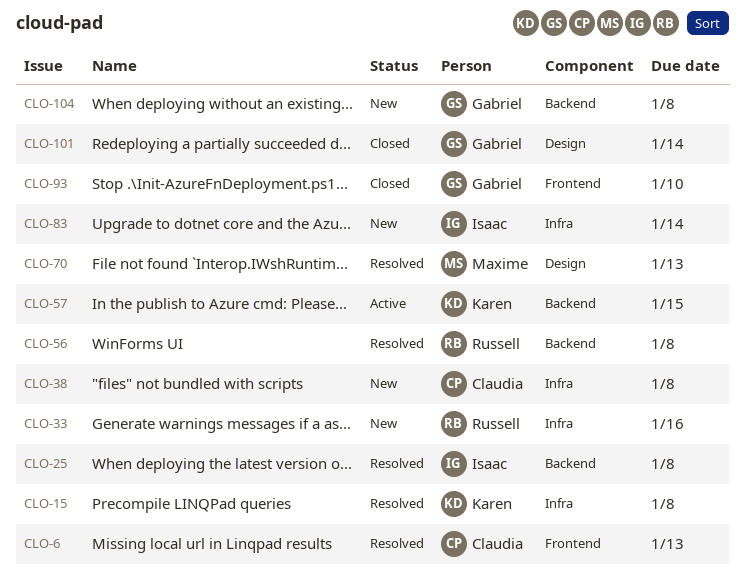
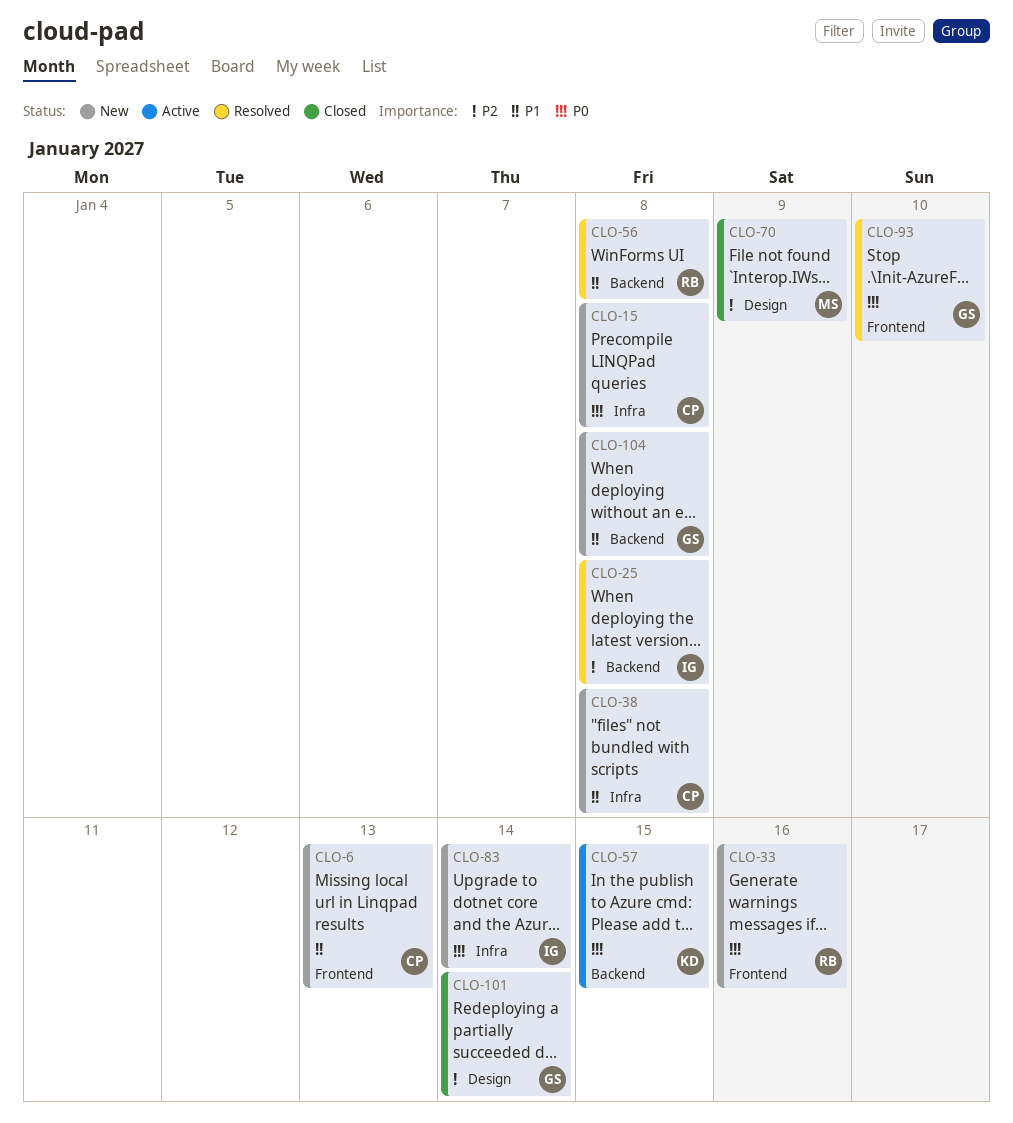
CLO-6, status: Resolved -> New
CLO-15, status: Resolved -> New
CLO-15, owner: Karen -> Claudia
CLO-33, label: Infra -> Frontend
CLO-70, status: Resolved -> Closed
CLO-70, due: Jan 13 -> Jan 9
CLO-93, status: Closed -> Resolved

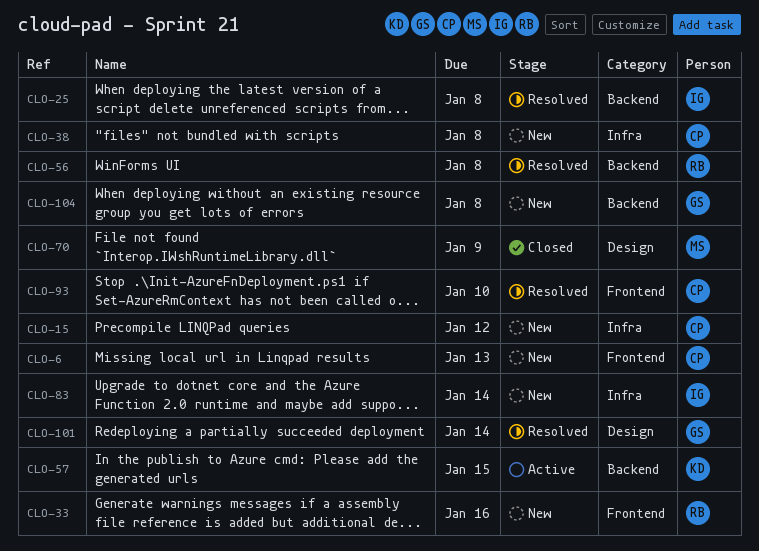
CLO-15, due: Jan 8 -> Jan 12
CLO-93, owner: GS -> CP
CLO-101, status: Closed -> Resolved

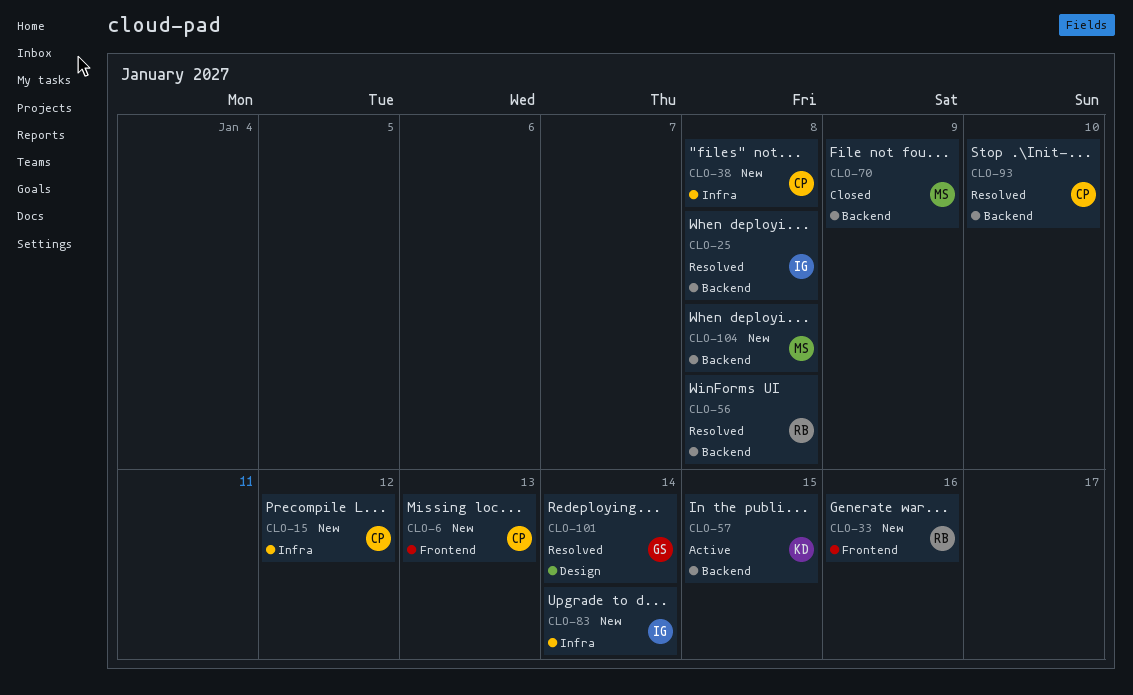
CLO-70, label: Design -> Backend
CLO-93, label: Frontend -> Backend
CLO-104, owner: GS -> MS

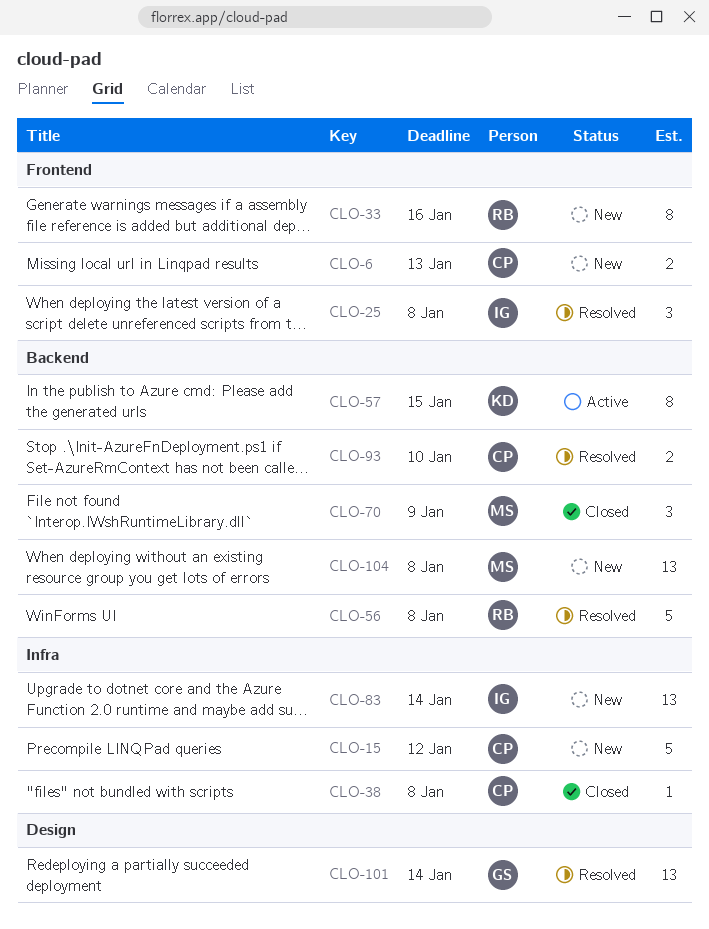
CLO-25, label: Backend -> Frontend
CLO-38, status: New -> Closed

